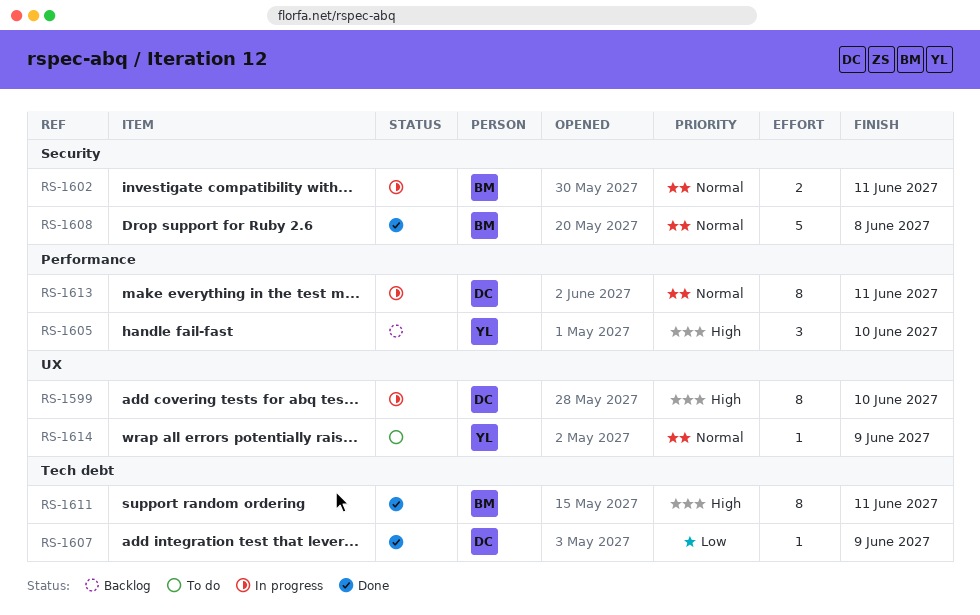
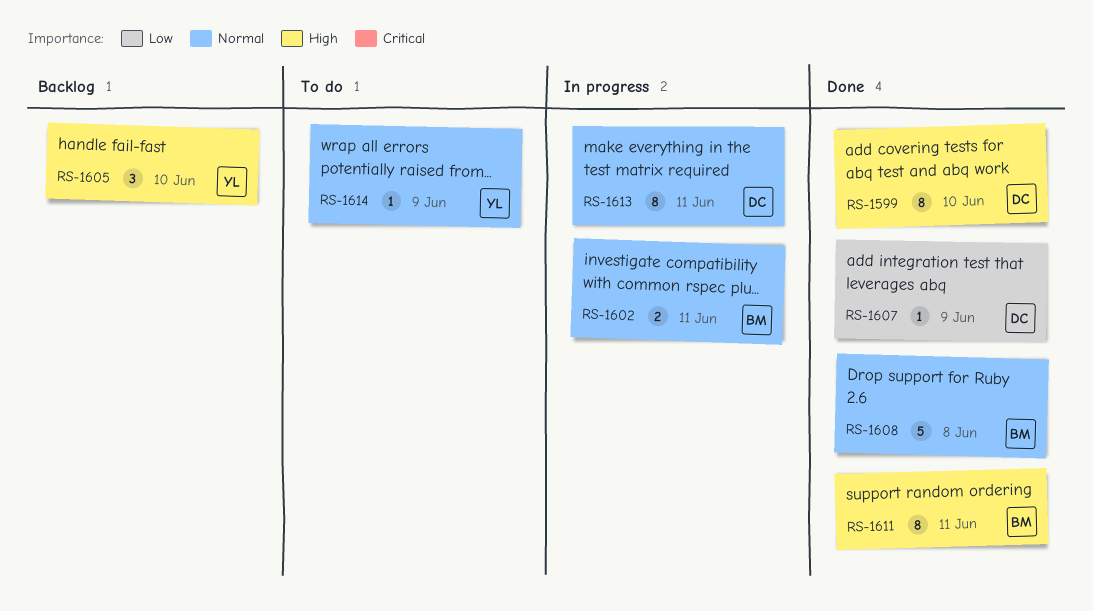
RS-1599, status: In progress -> Done

